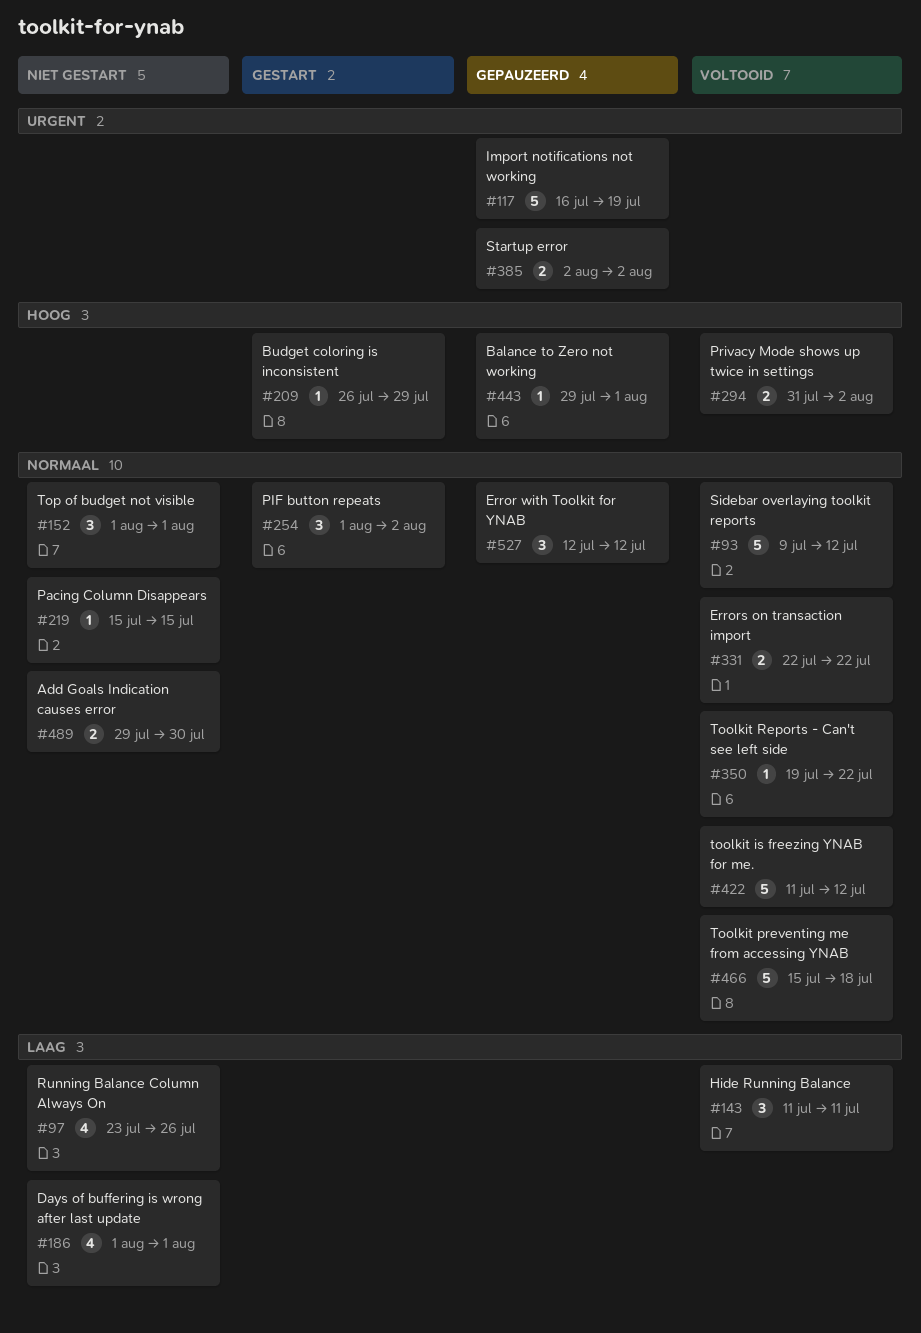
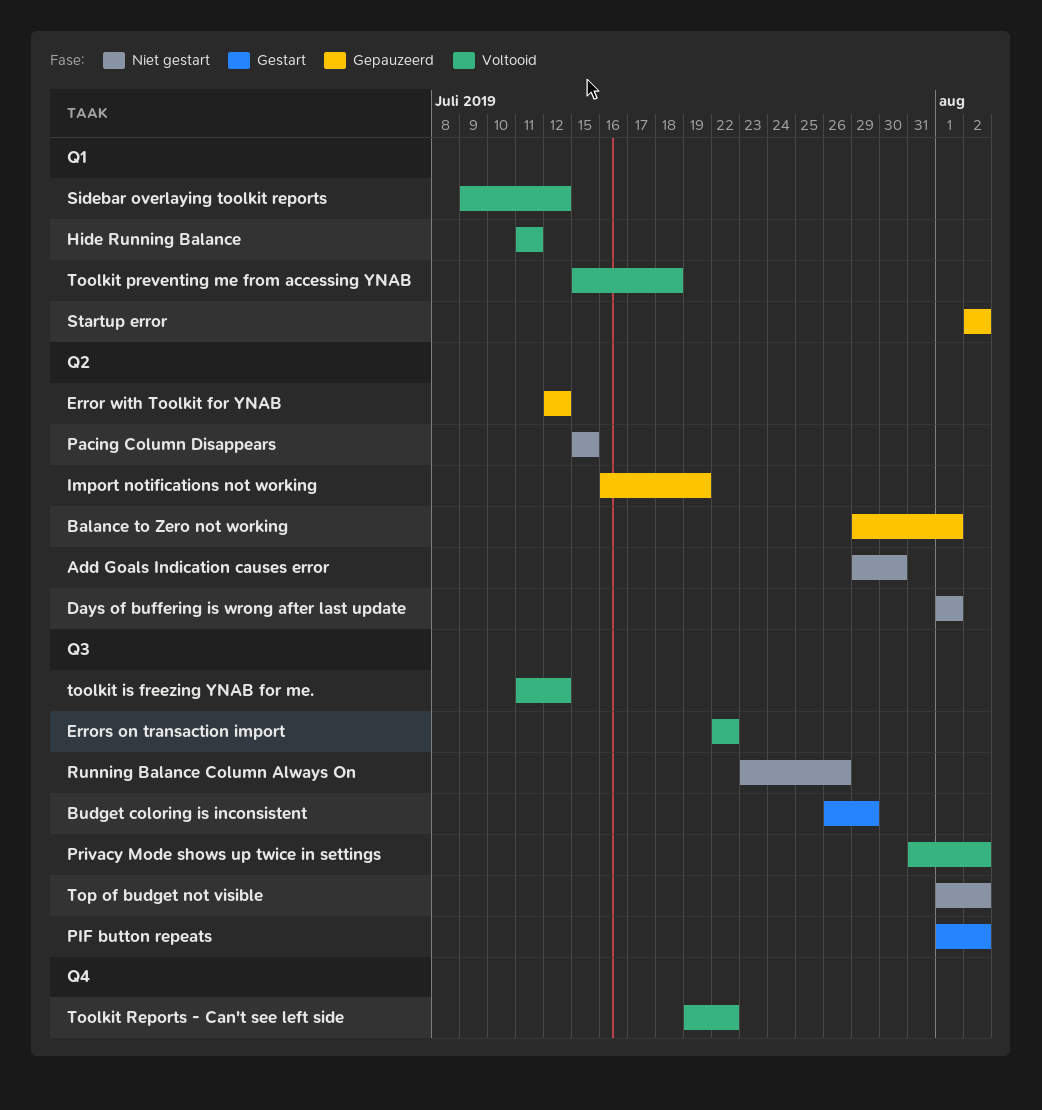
Top of budget not visible, due: Aug 1 -> Aug 2

